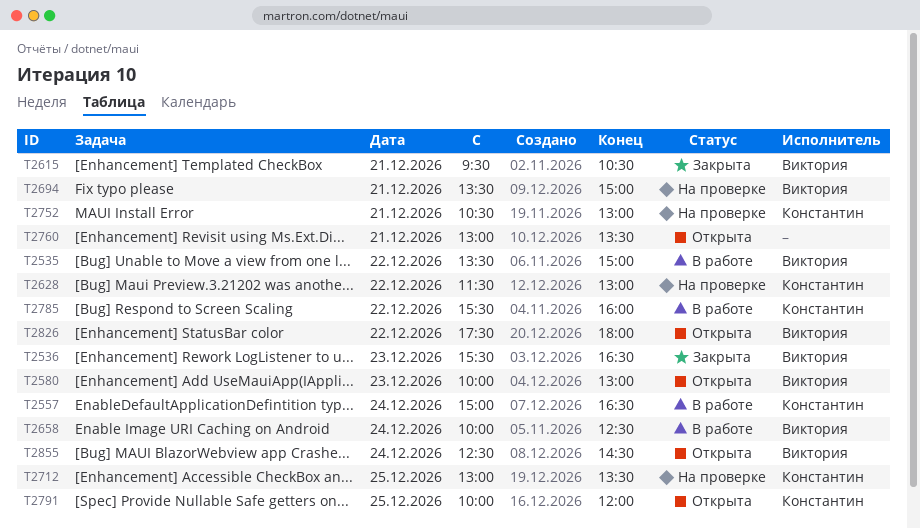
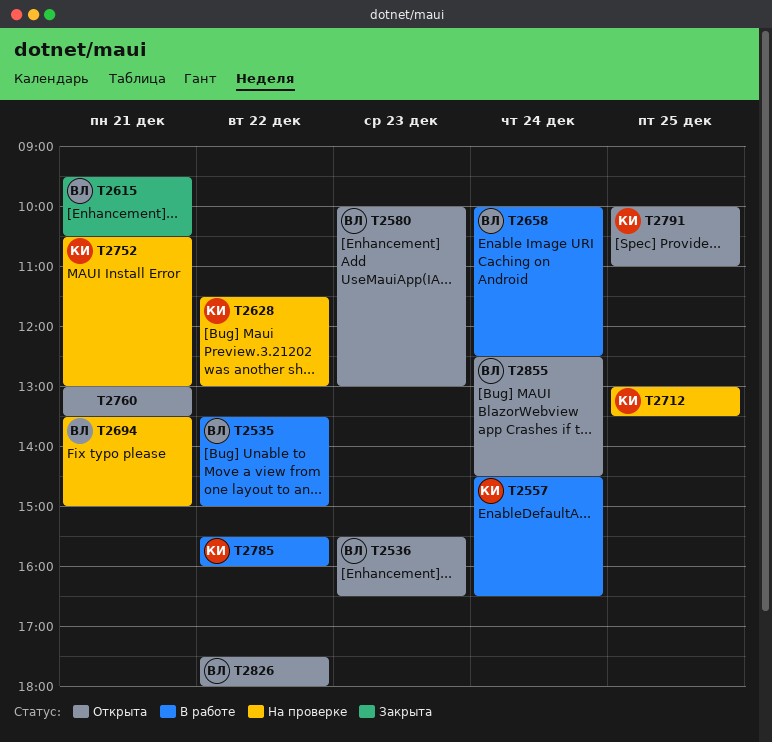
T2536, status: Закрыта -> Открыта
T2557, begins: 15:00 -> 14:30
T2791, ends: 12:00 -> 11:00

